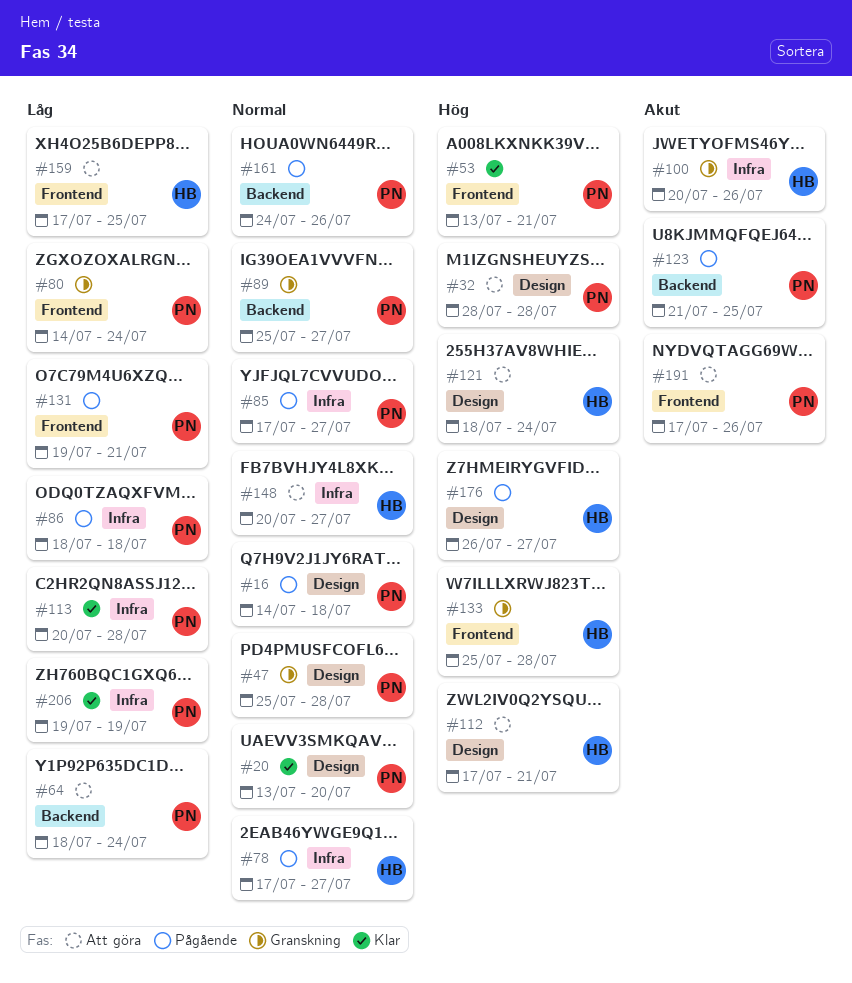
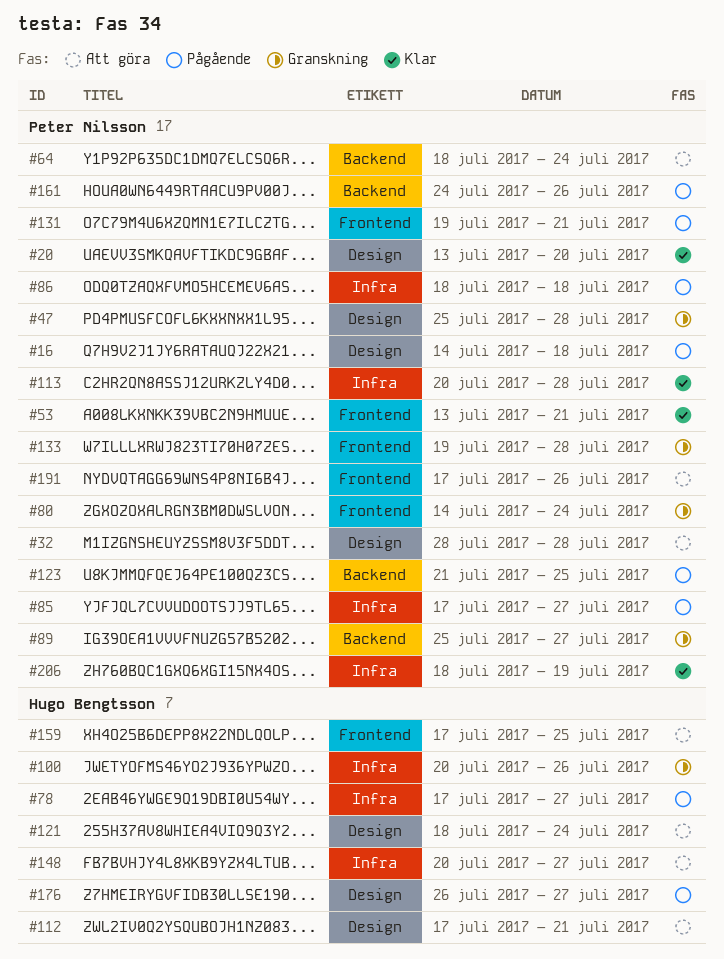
#133, owner: Hugo Bengtsson -> Peter Nilsson
#133, start: Jul 25 -> Jul 19
#206, start: Jul 19 -> Jul 18

